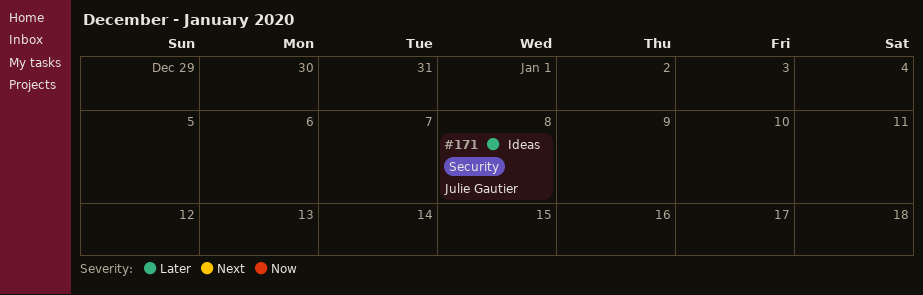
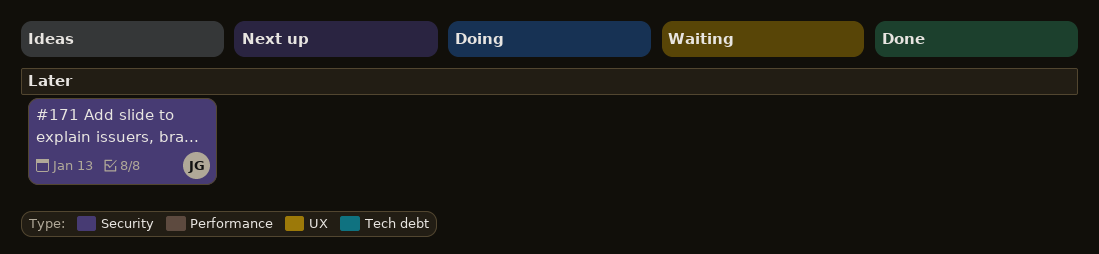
#171, due: Jan 8 -> Jan 13

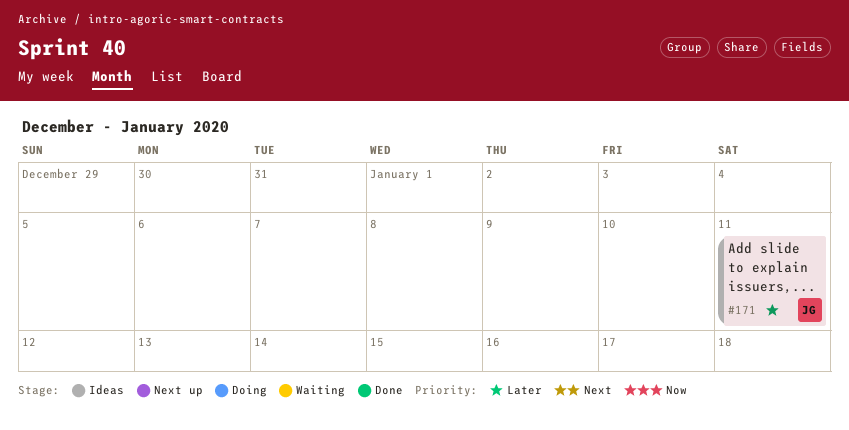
#171, due: Jan 13 -> Jan 11

